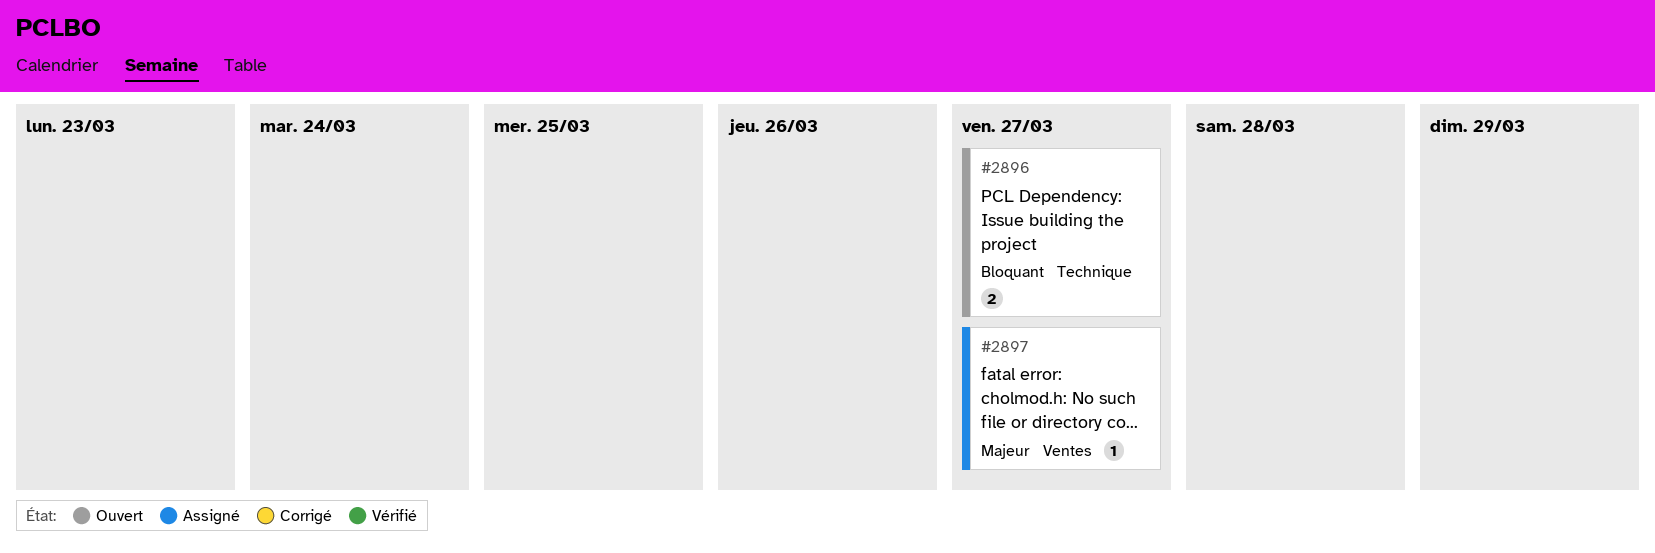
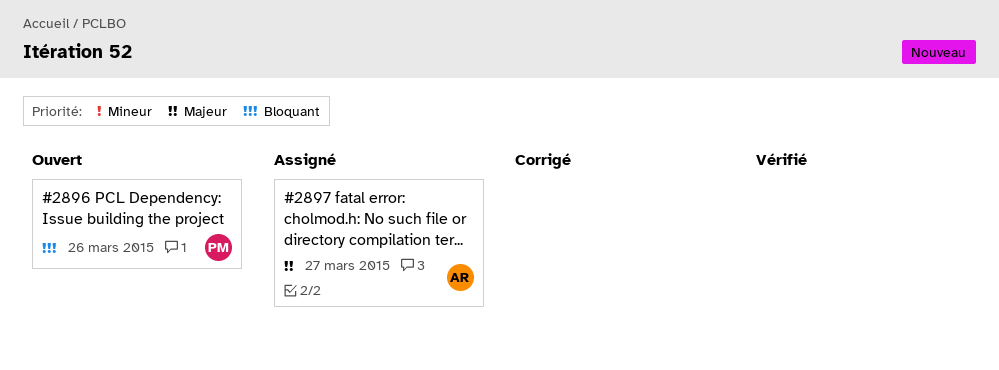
#2896, due: Mar 27 -> Mar 26

